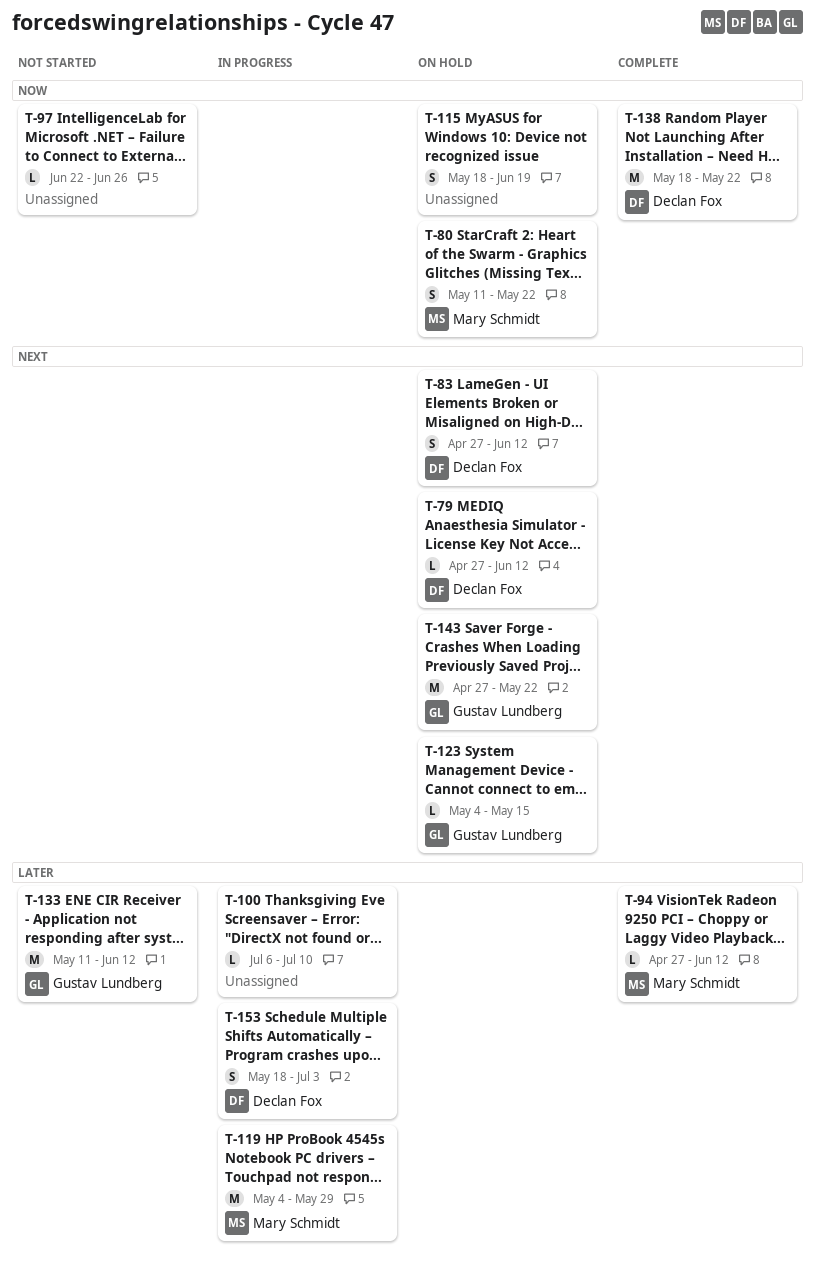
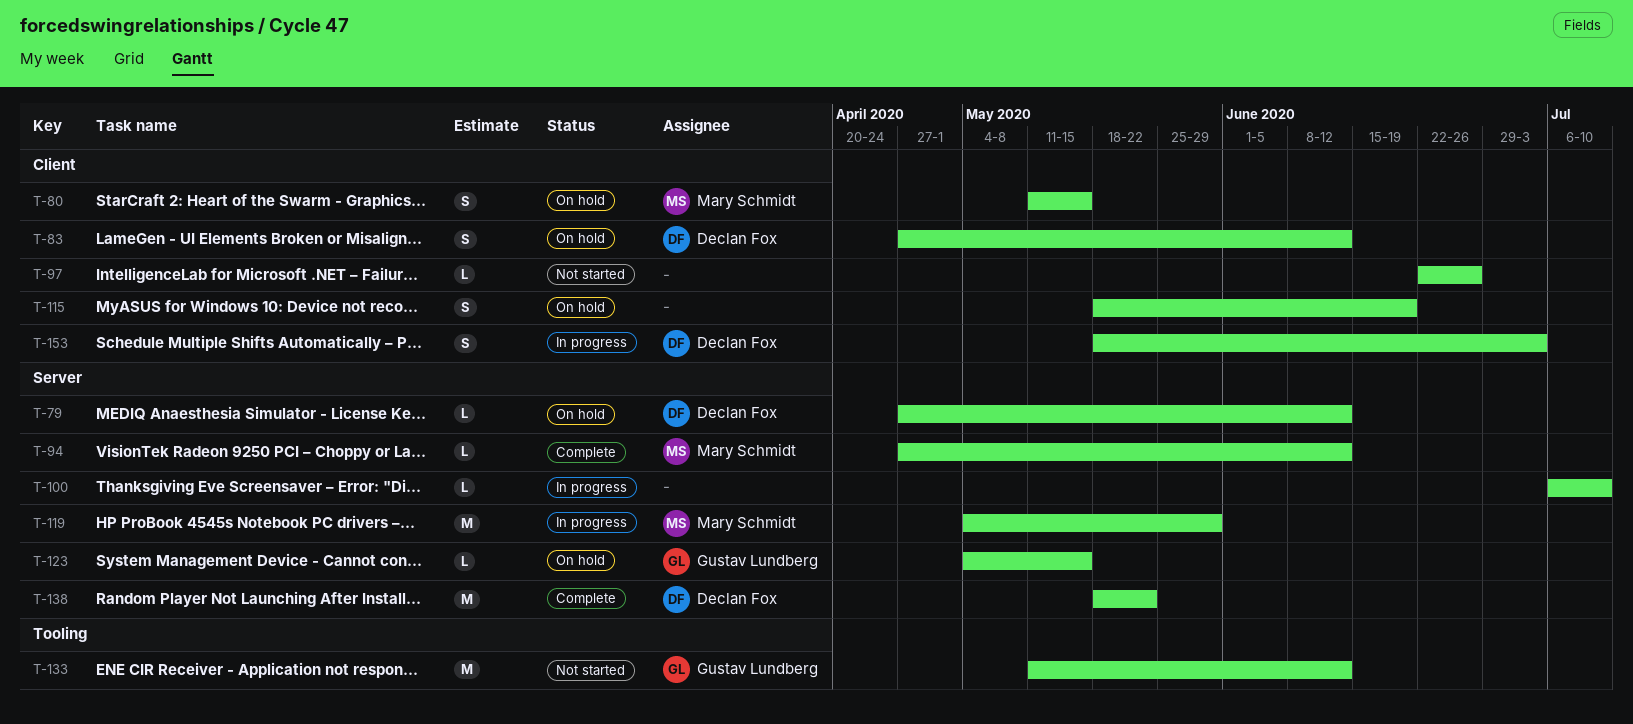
T-80, due: May 22 -> May 15
T-143: present -> none

